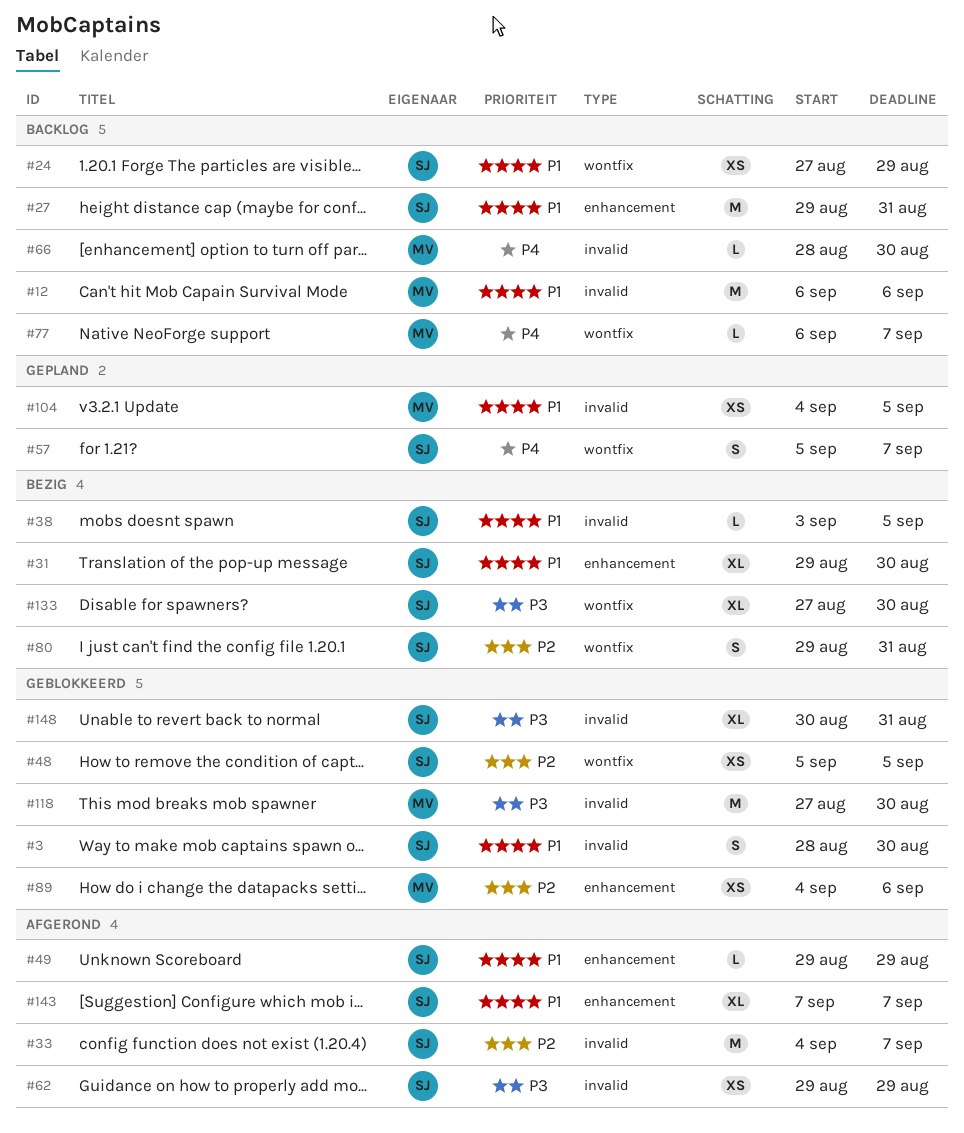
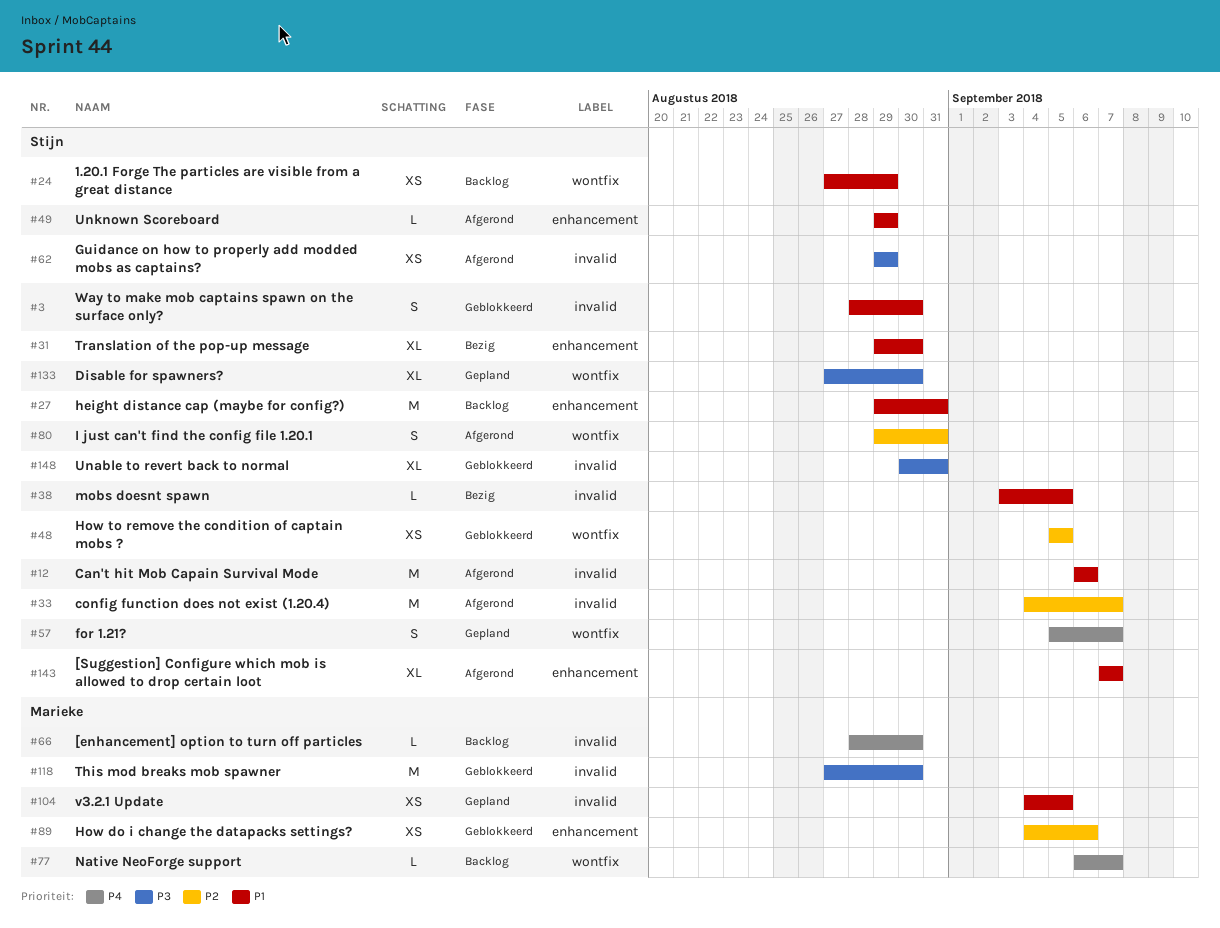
#12, status: Backlog -> Afgerond
#12, owner: Marieke -> Stijn
#80, status: Bezig -> Afgerond
#133, status: Bezig -> Gepland

